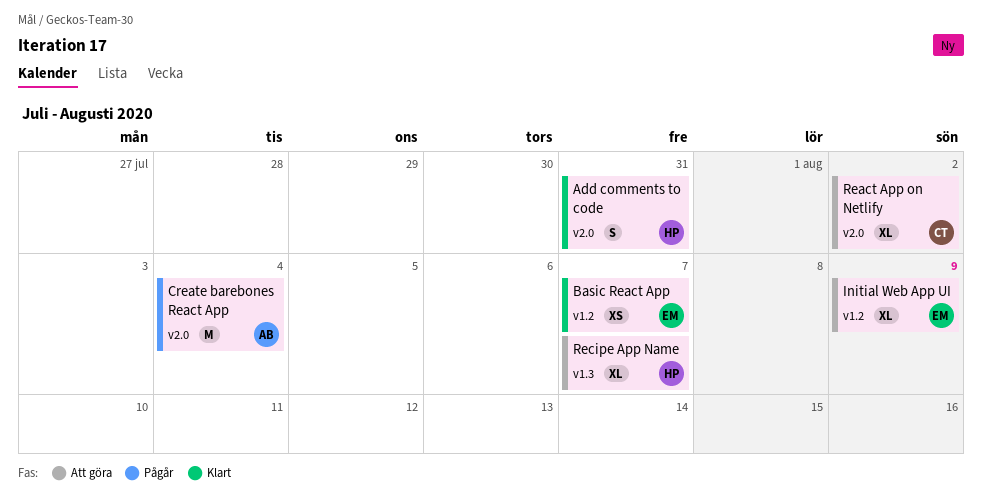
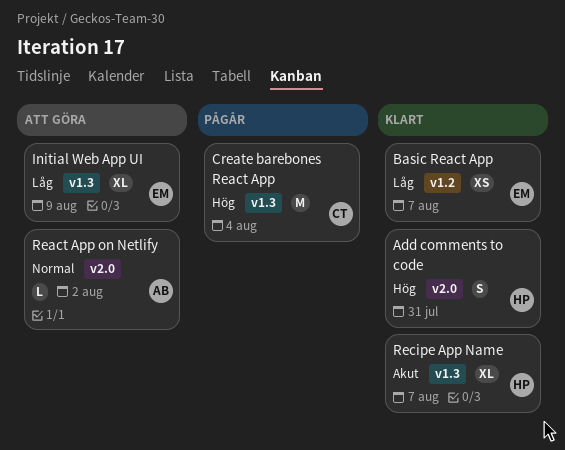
Create barebones React App, owner: AB -> CT
Create barebones React App, label: v2.0 -> v1.3
Initial Web App UI, label: v1.2 -> v1.3
React App on Netlify, owner: CT -> AB
React App on Netlify, estimate: XL -> L
Recipe App Name, status: Att göra -> Klart

